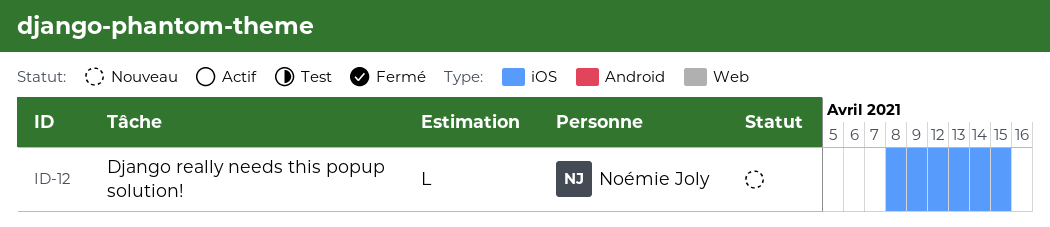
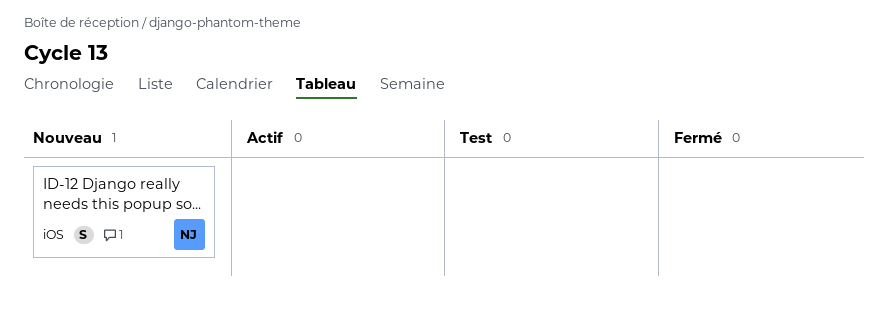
ID-12, estimate: L -> S

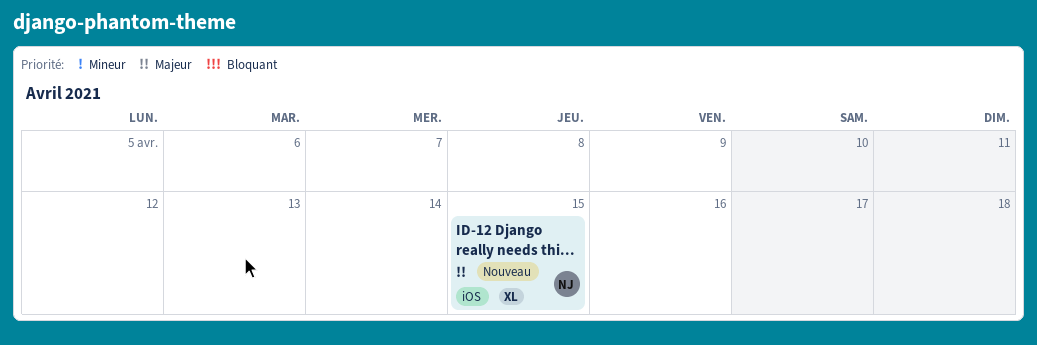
ID-12, estimate: S -> XL

